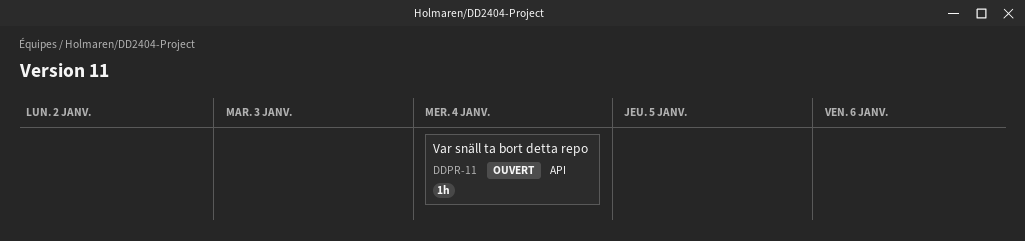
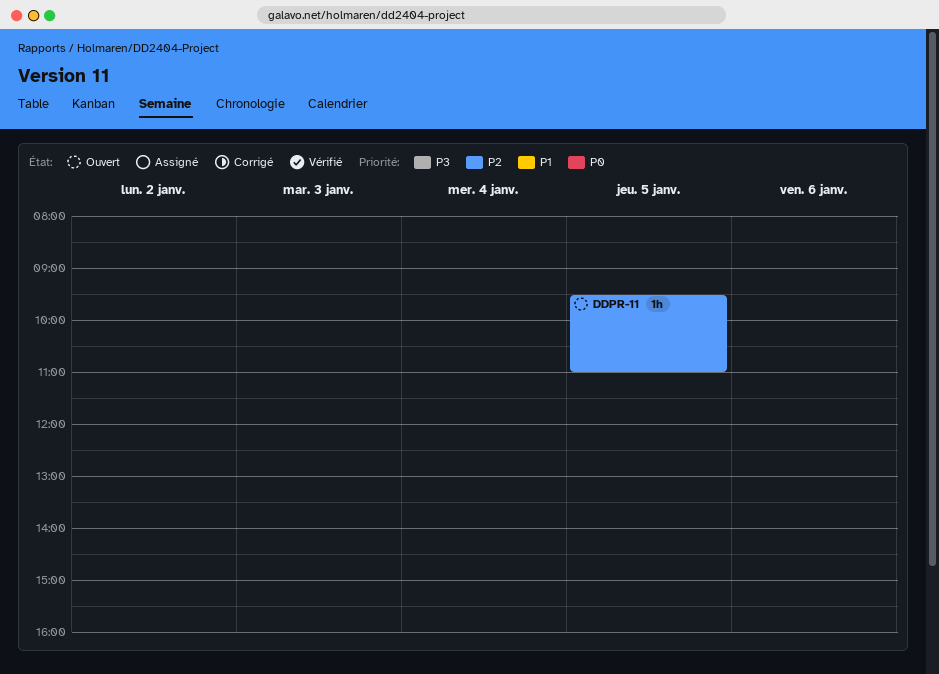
DDPR-11, day: Jan 4 -> Jan 5

